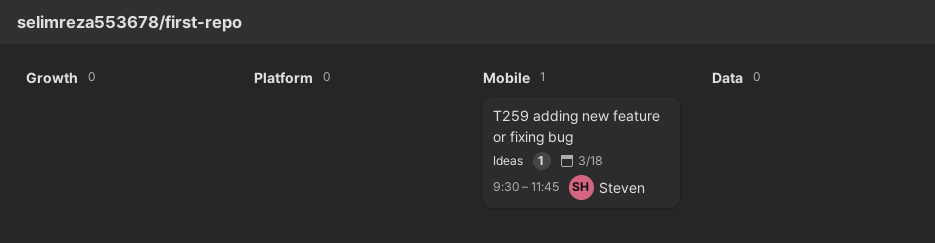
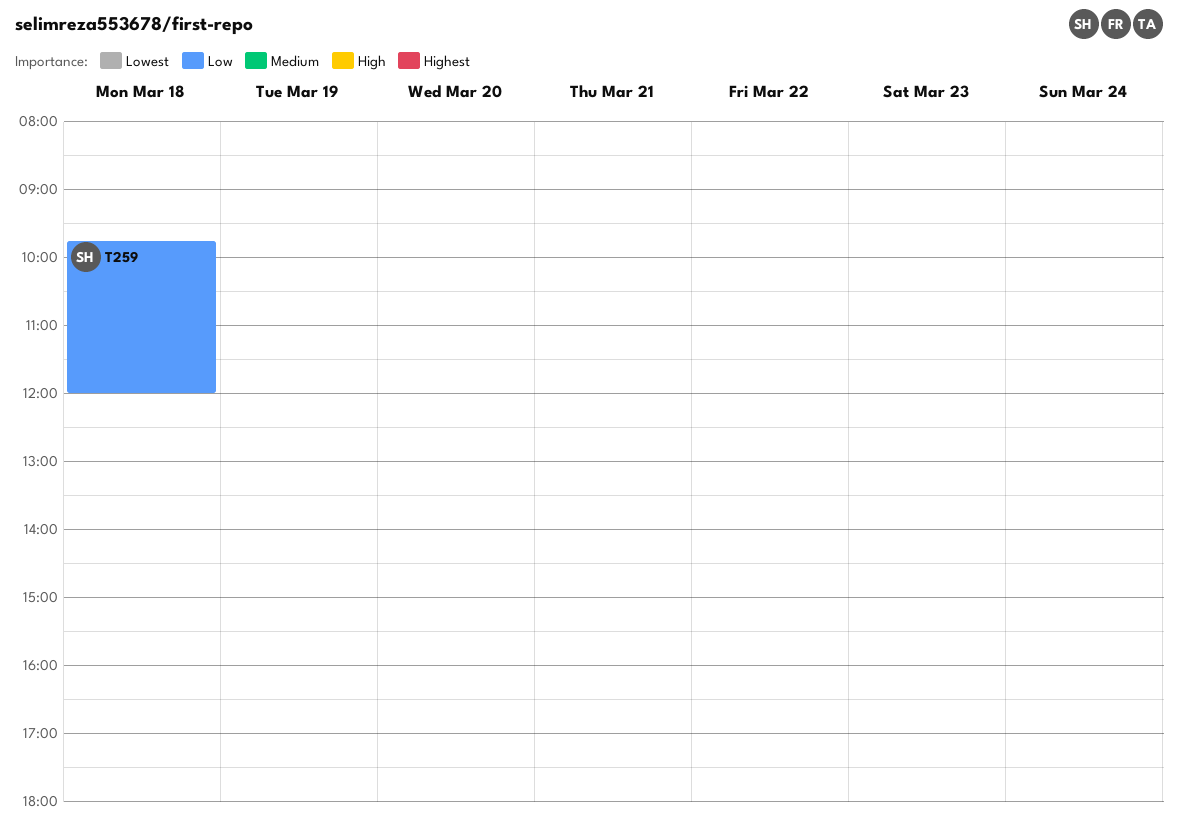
T259, begins: 09:30 -> 09:45
T259, ends: 11:45 -> 12:00

